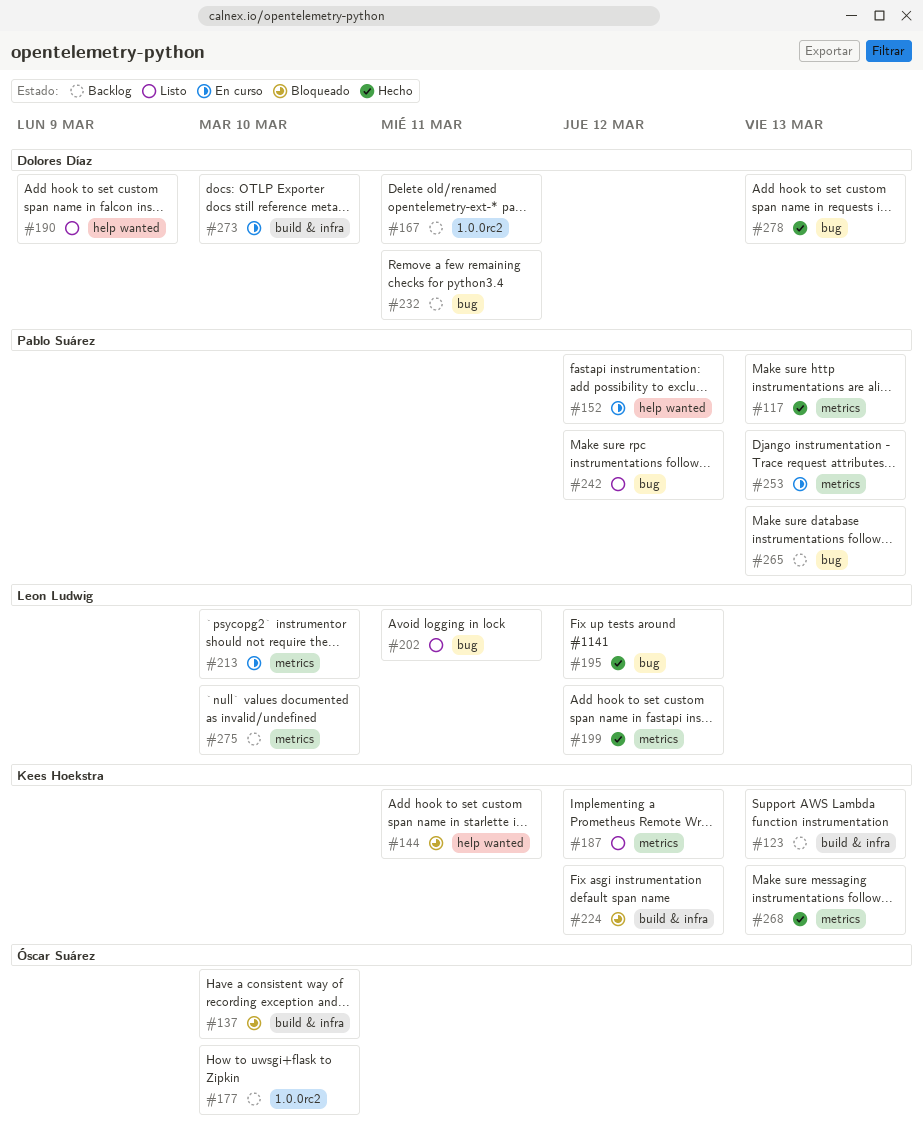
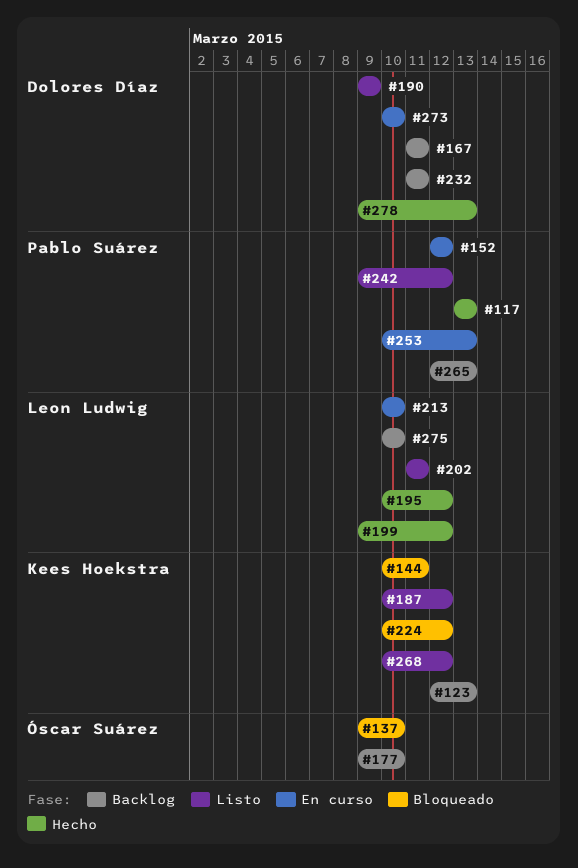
#268, status: Hecho -> Listo
#268, due: Mar 13 -> Mar 12

